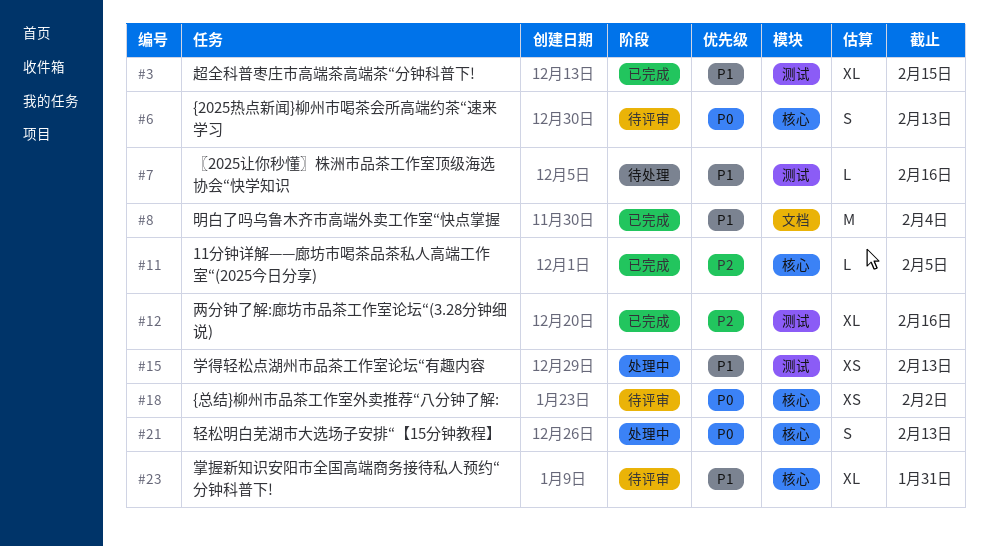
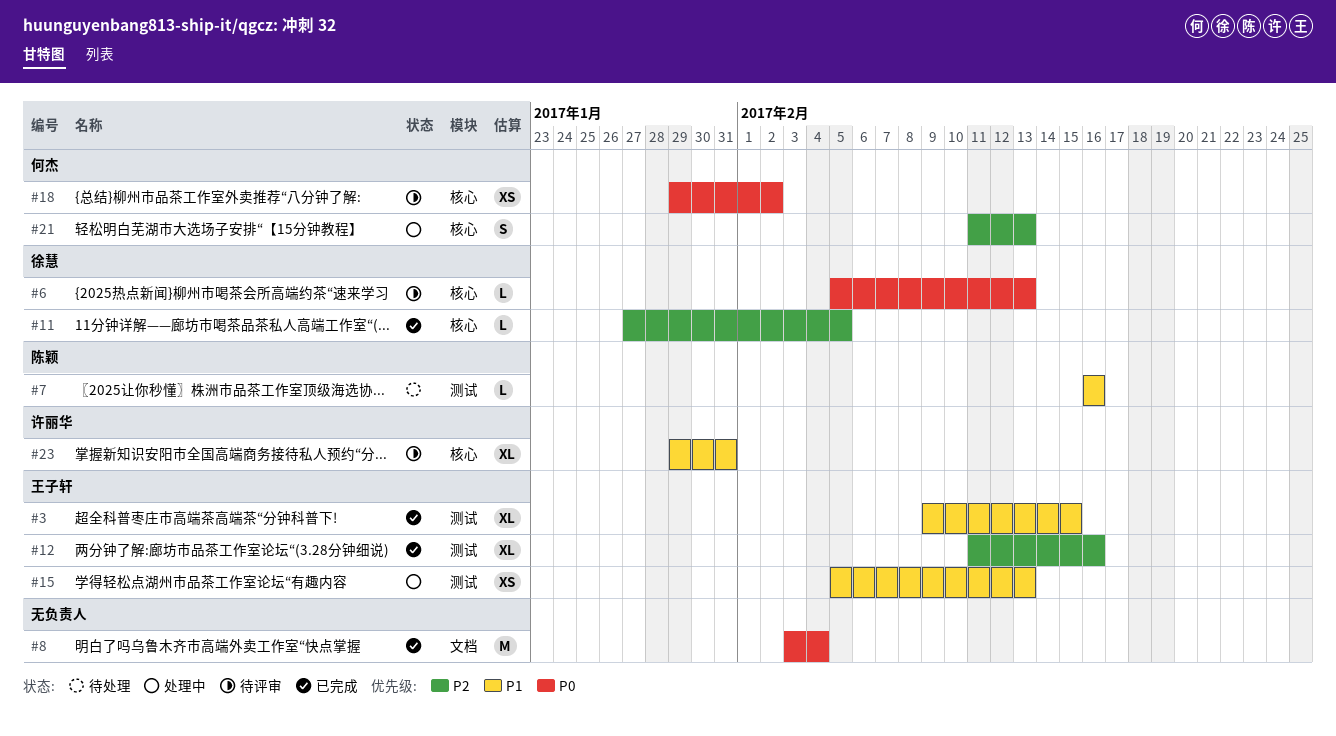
#6, estimate: S -> L
#8, priority: P1 -> P0
#21, priority: P0 -> P2

